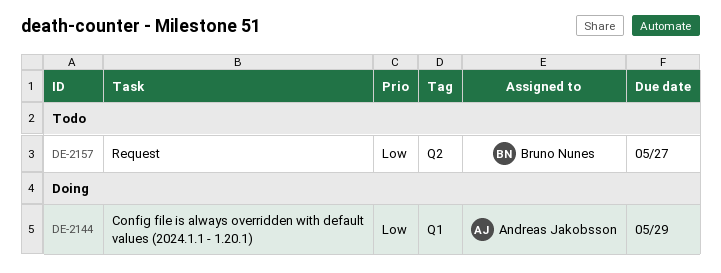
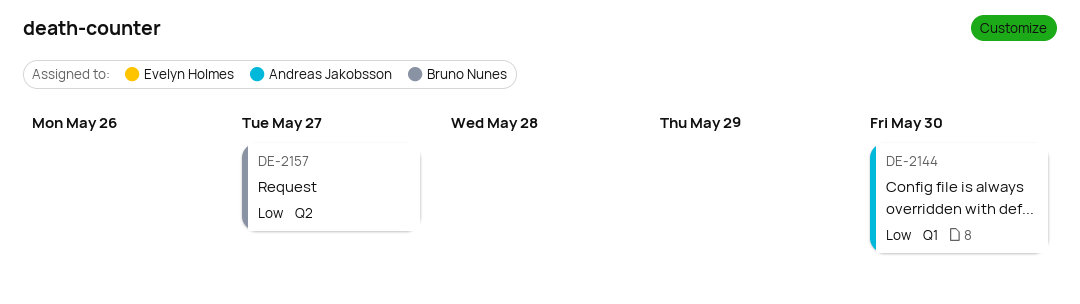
DE-2144, due: May 29 -> May 30

